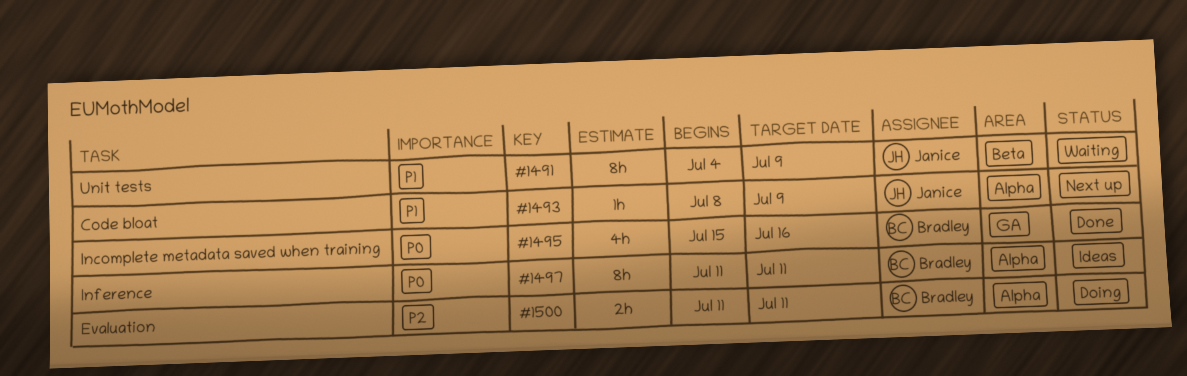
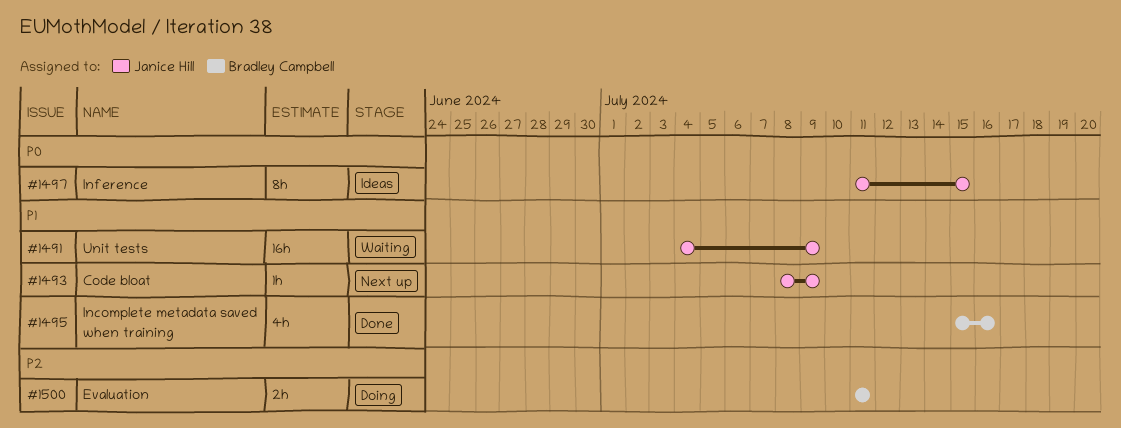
#1491, estimate: 8h -> 16h
#1495, priority: P0 -> P1
#1497, owner: Bradley Campbell -> Janice Hill
#1497, due: Jul 11 -> Jul 15

